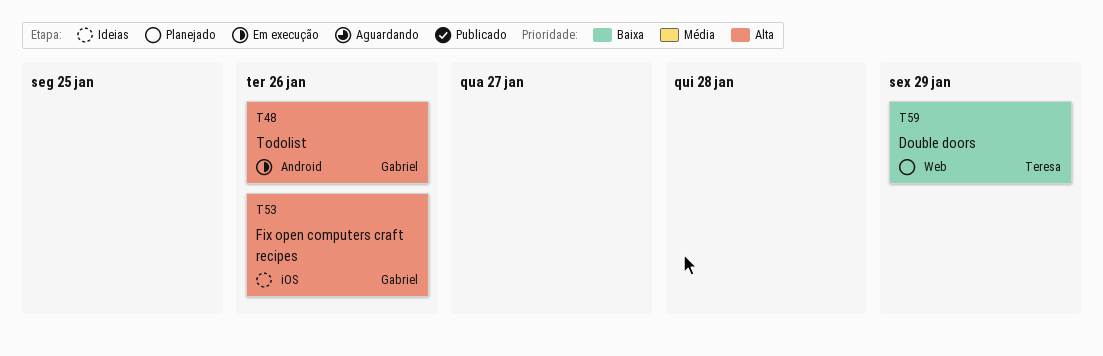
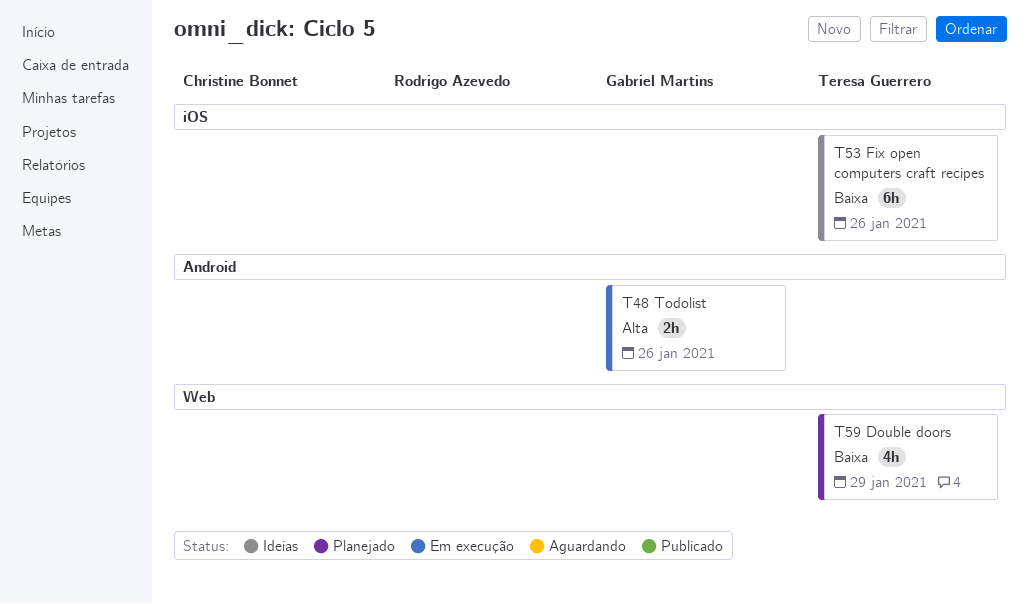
T53, owner: Gabriel Martins -> Teresa Guerrero
T53, priority: Alta -> Baixa

